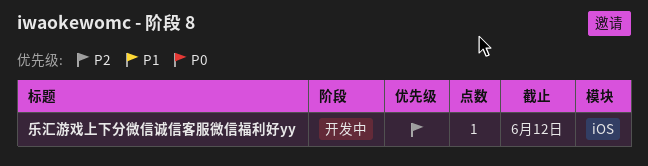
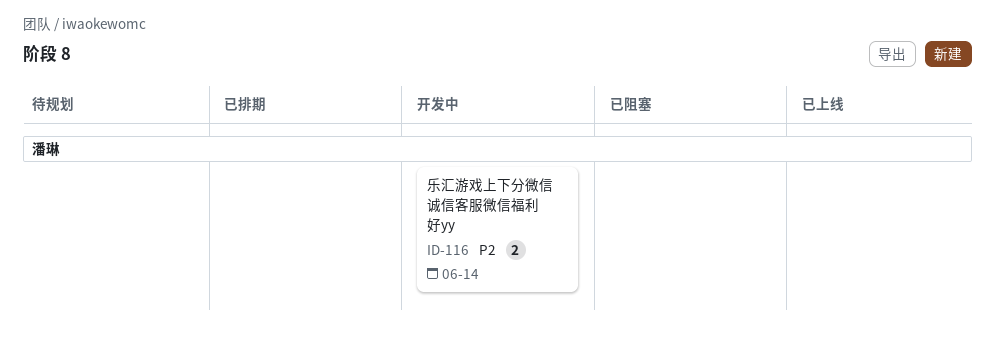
乐汇游戏上下分微信诚信客服微信福利好yy, estimate: 1 -> 2
乐汇游戏上下分微信诚信客服微信福利好yy, due: Jun 12 -> Jun 14

